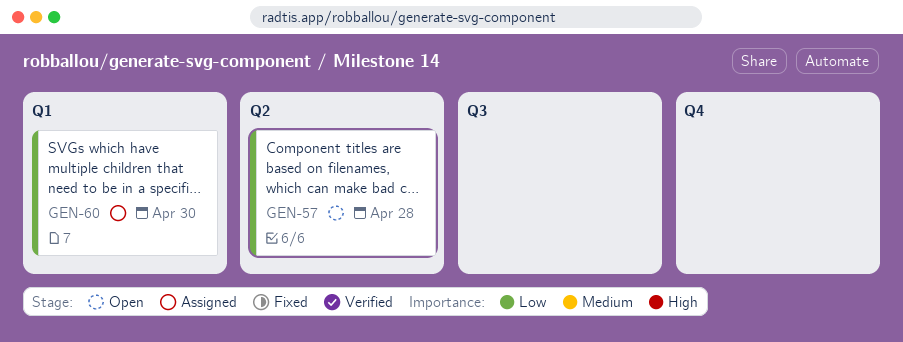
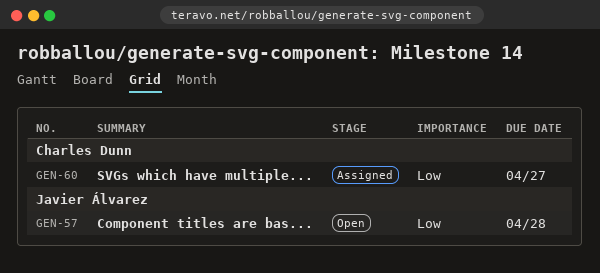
GEN-60, due: Apr 30 -> Apr 27

